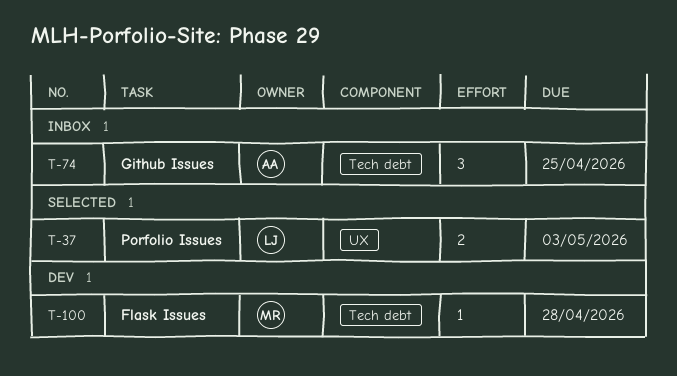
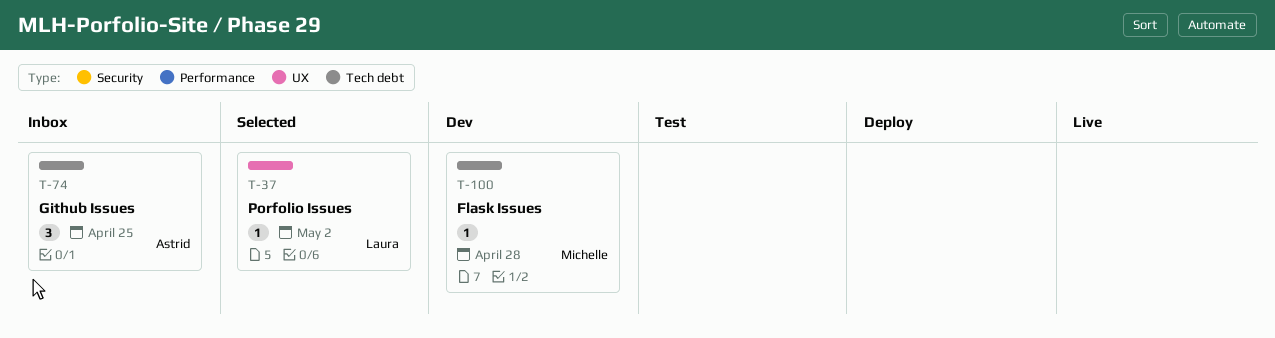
T-37, estimate: 2 -> 1
T-37, due: May 3 -> May 2

